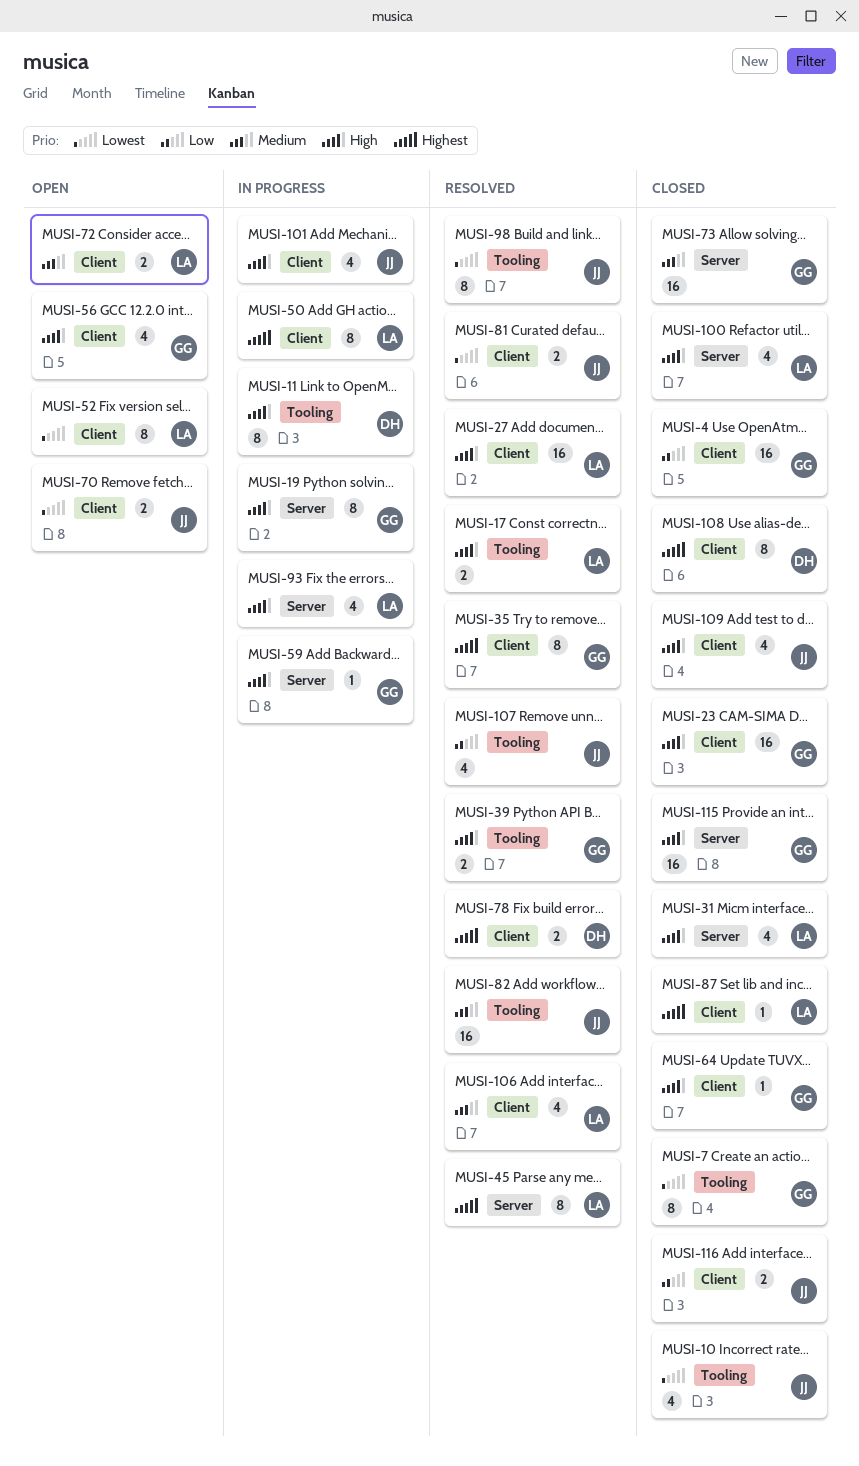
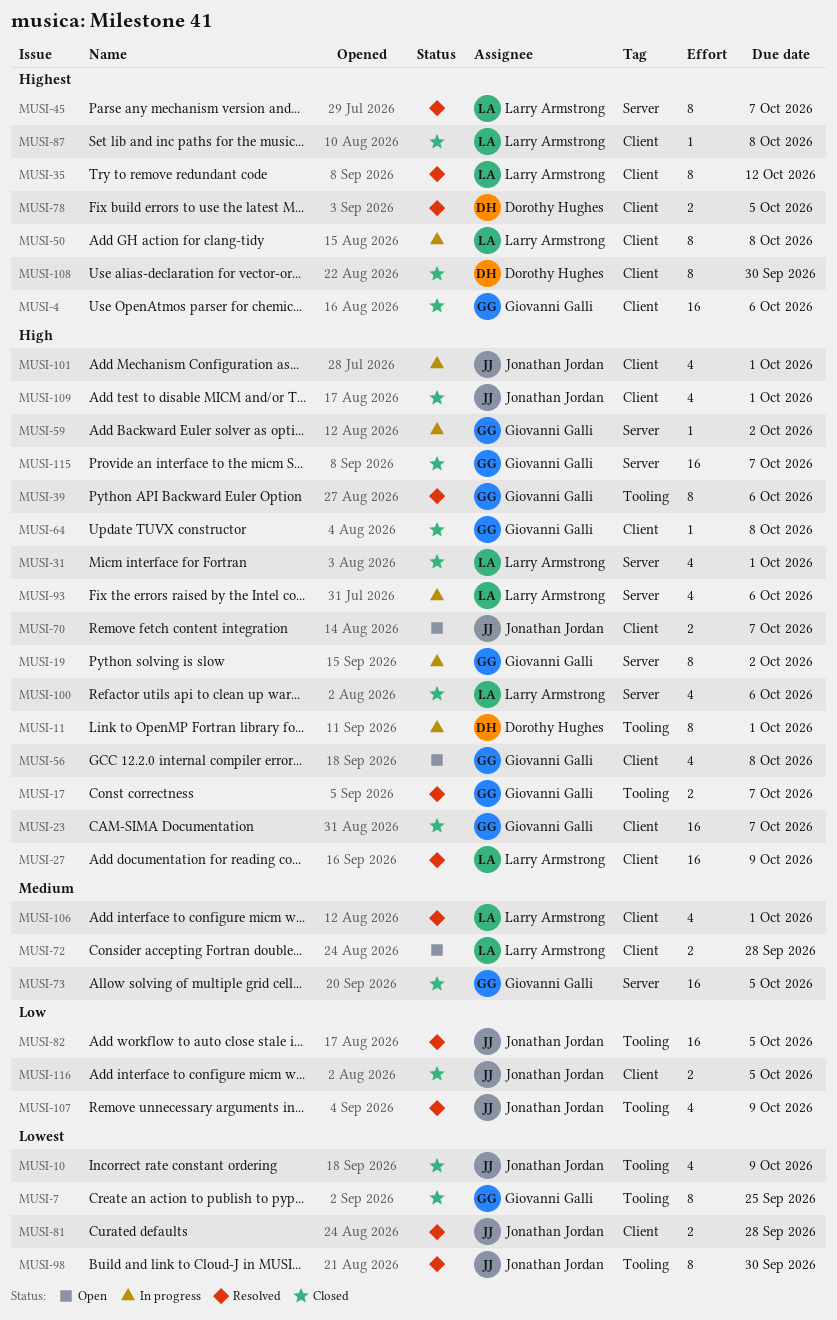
MUSI-4, priority: Low -> Highest
MUSI-17, owner: Larry Armstrong -> Giovanni Galli
MUSI-35, owner: Giovanni Galli -> Larry Armstrong
MUSI-39, estimate: 2 -> 8
MUSI-52: present -> none
MUSI-70, priority: Lowest -> High
MUSI-82, priority: Medium -> Low

